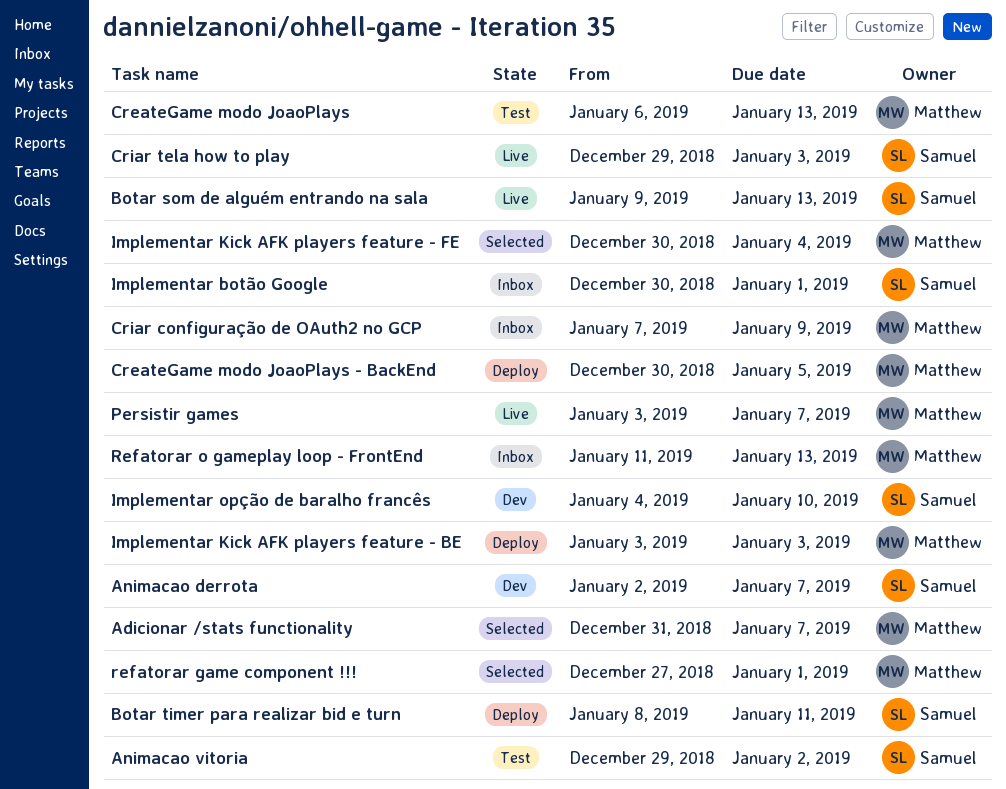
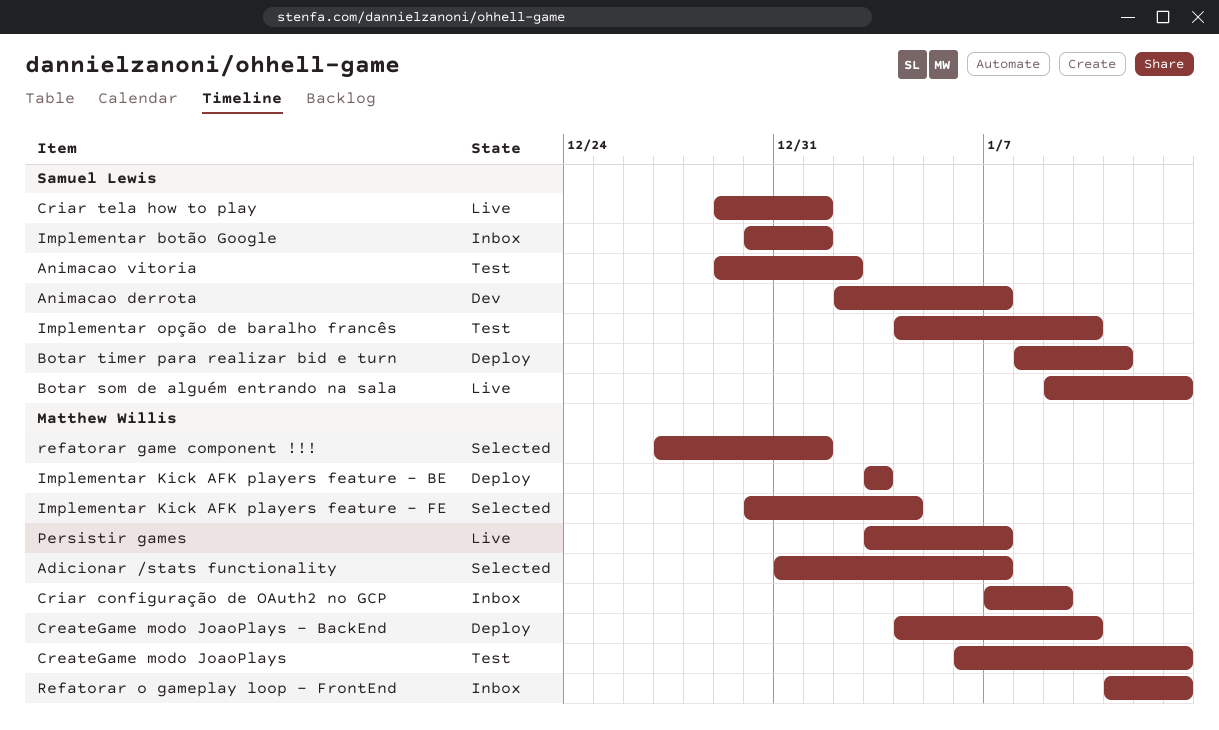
CreateGame modo JoaoPlays - BackEnd, start: Dec 30 -> Jan 4
CreateGame modo JoaoPlays - BackEnd, due: Jan 5 -> Jan 10
Criar tela how to play, due: Jan 3 -> Jan 1
Implementar opção de baralho francês, status: Dev -> Test

